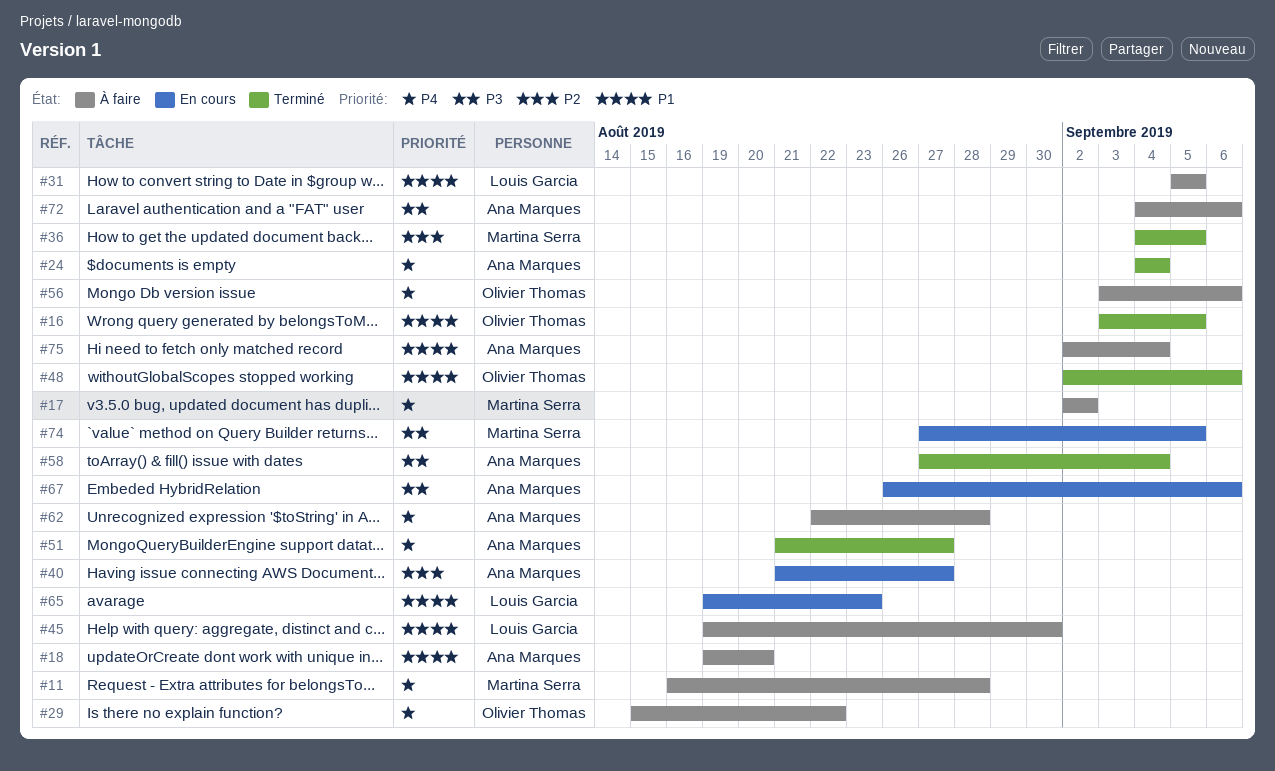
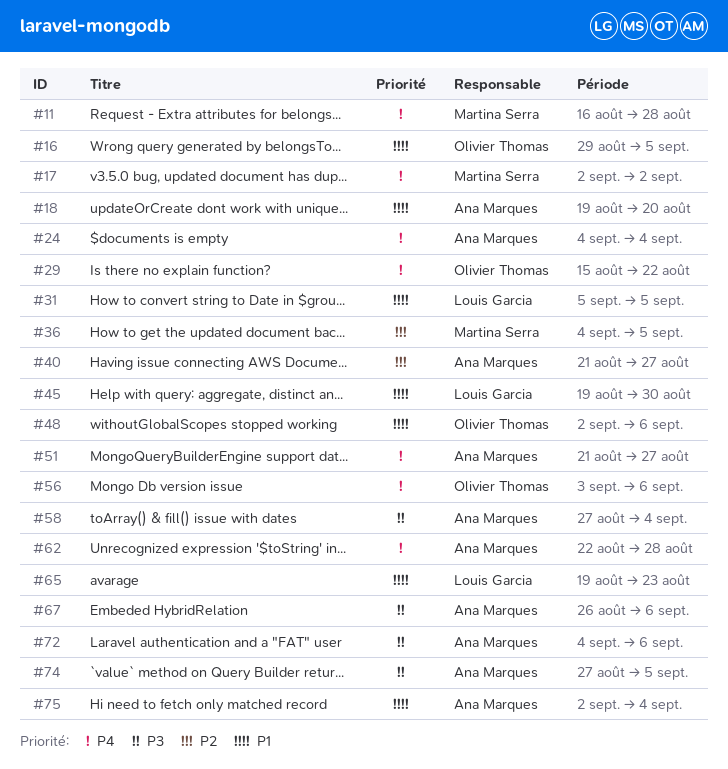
#16, start: Sep 3 -> Aug 29
#74, owner: Martina Serra -> Ana Marques

